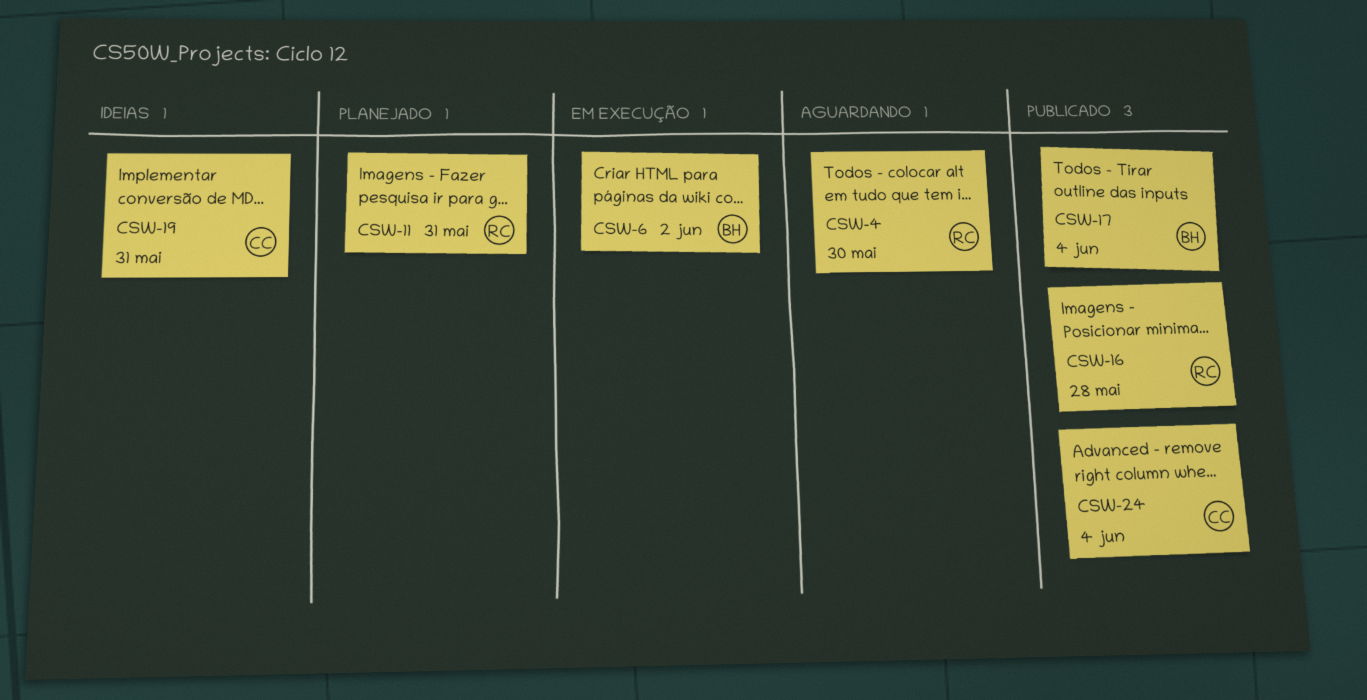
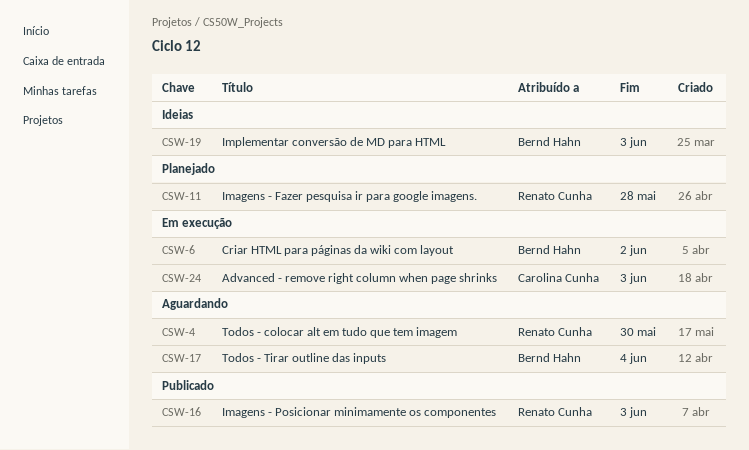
CSW-11, due: May 31 -> May 28
CSW-16, due: May 28 -> Jun 3
CSW-17, status: Publicado -> Aguardando
CSW-19, owner: Carolina Cunha -> Bernd Hahn
CSW-19, due: May 31 -> Jun 3
CSW-24, status: Publicado -> Em execução
CSW-24, due: Jun 4 -> Jun 3

